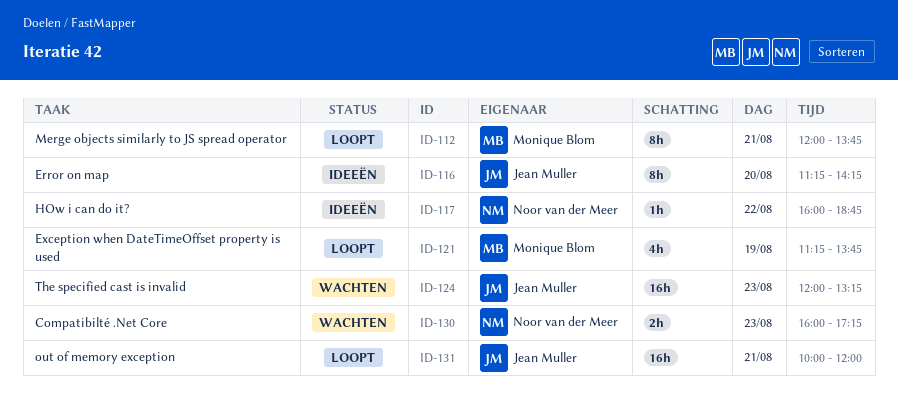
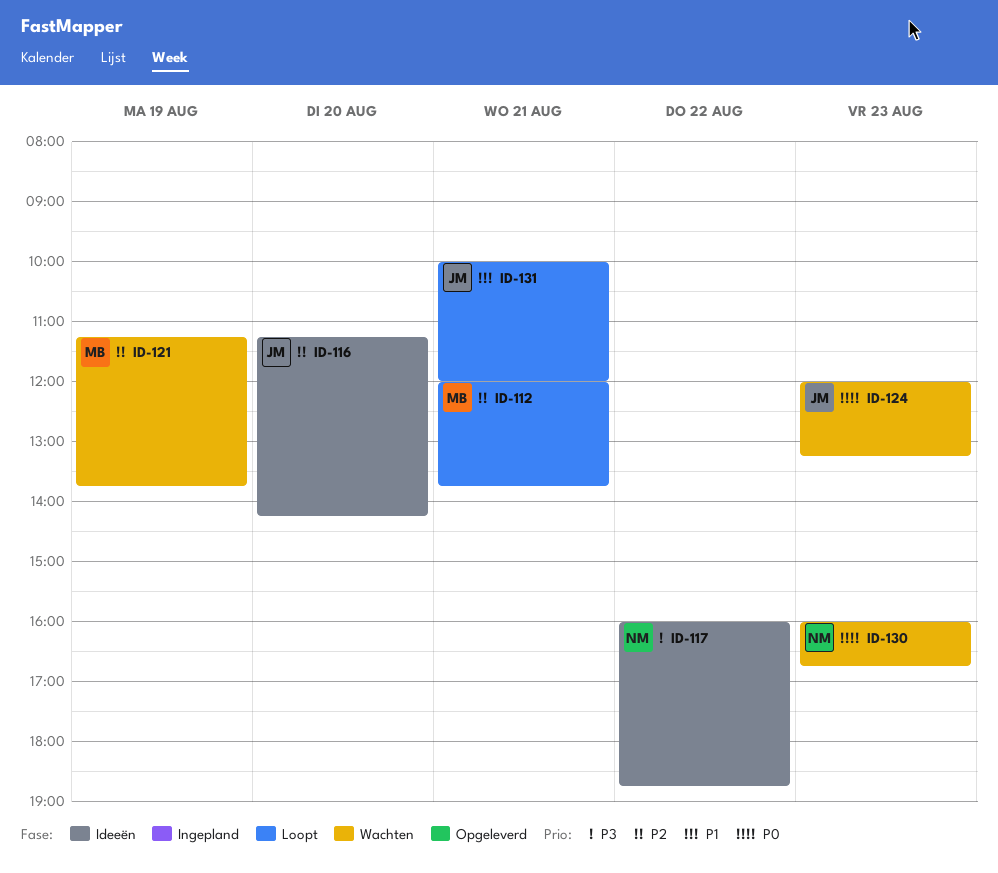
ID-121, status: Loopt -> Wachten
ID-130, ends: 17:15 -> 16:45

